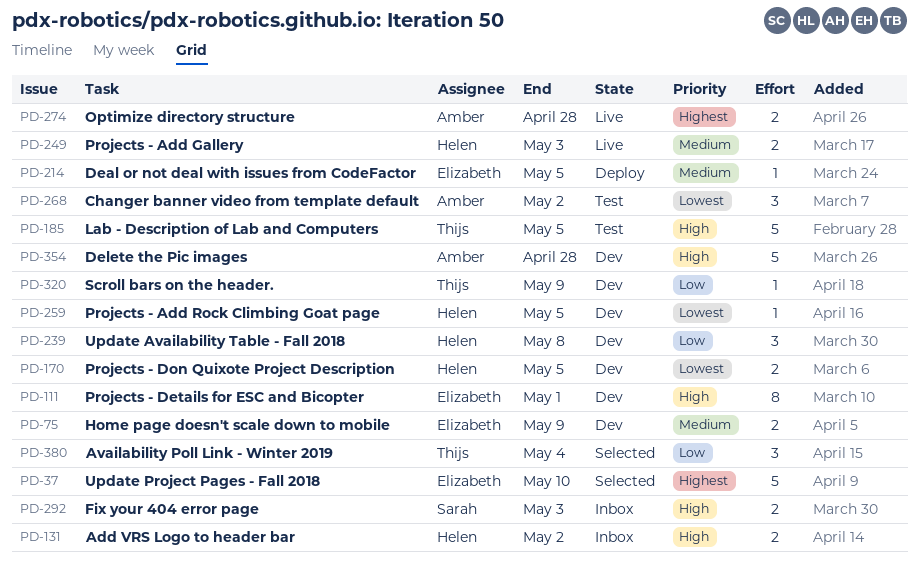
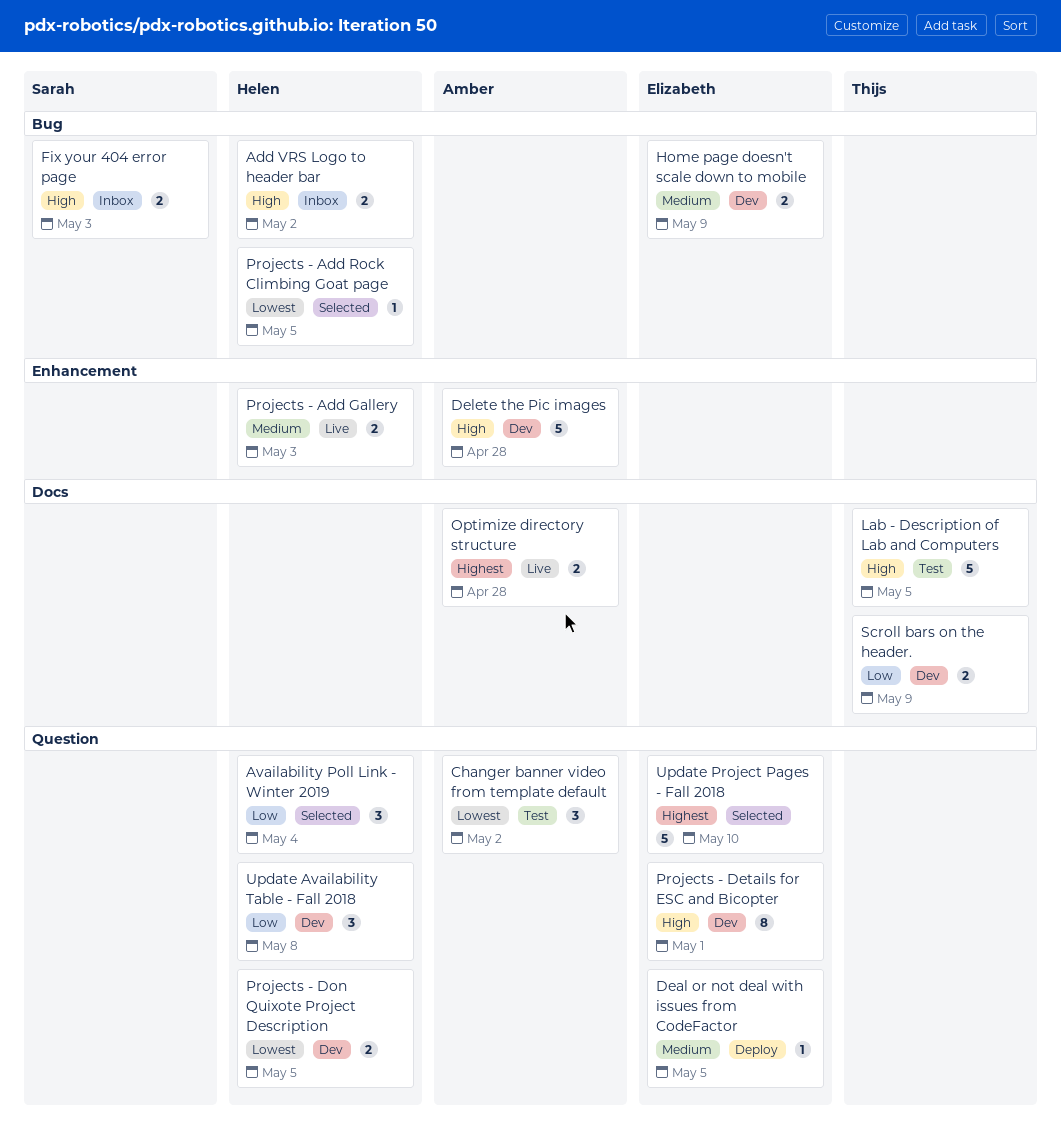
Availability Poll Link - Winter 2019, owner: Thijs -> Helen
Projects - Add Rock Climbing Goat page, status: Dev -> Selected
Scroll bars on the header., estimate: 1 -> 2

